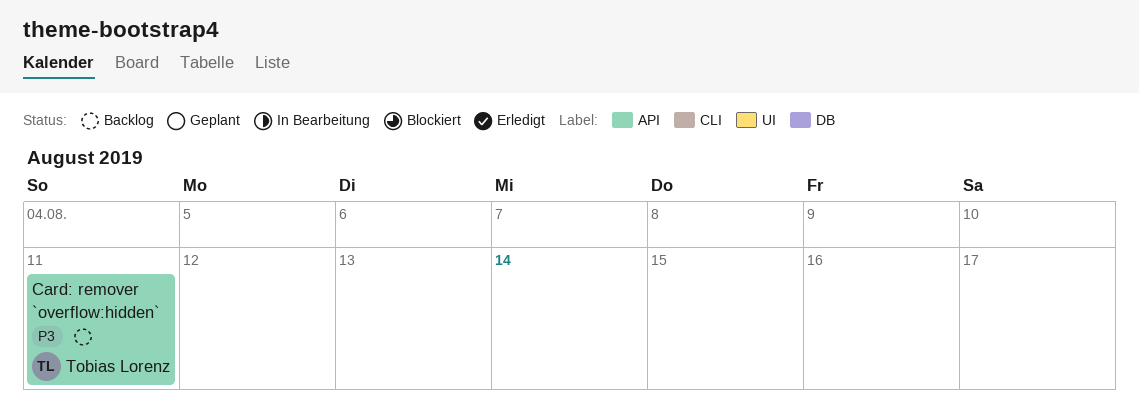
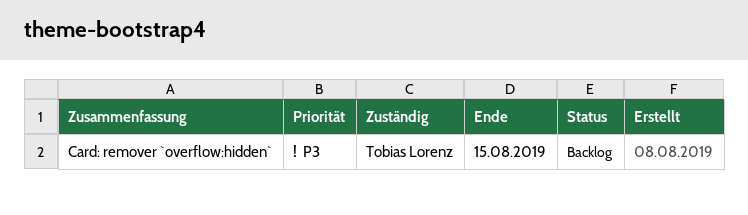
Card: remover `overflow:hidden`, due: Aug 11 -> Aug 15

